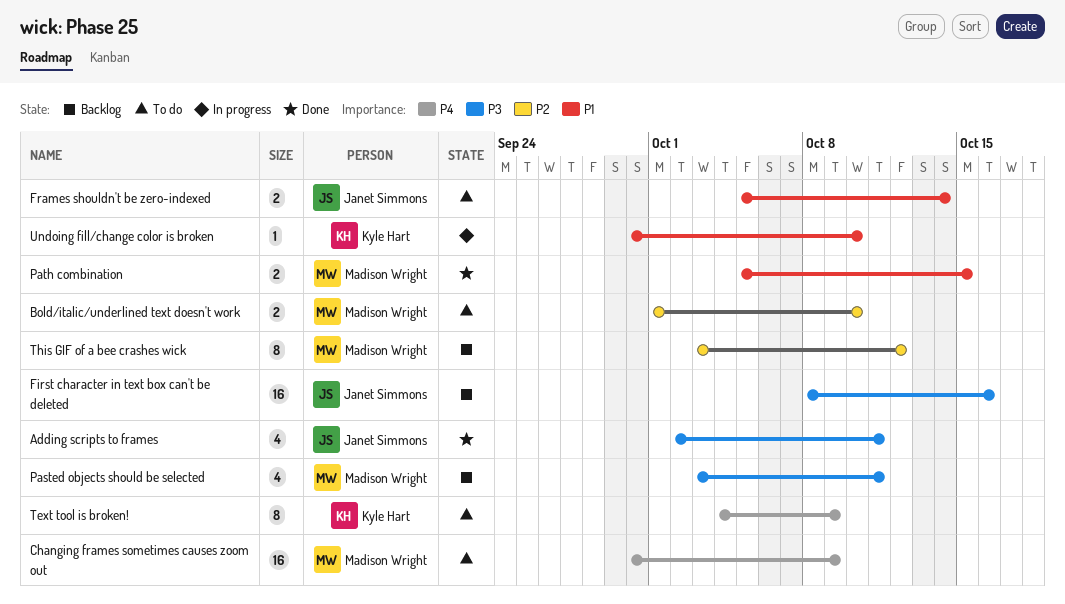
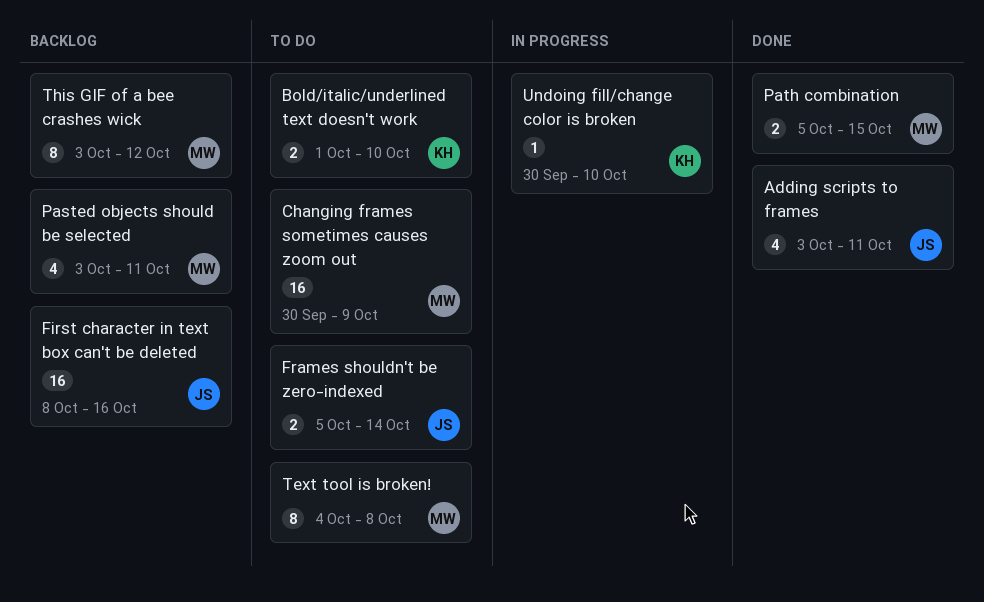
Adding scripts to frames, start: Oct 2 -> Oct 3
Bold/italic/underlined text doesn't work, owner: Madison Wright -> Kyle Hart
Text tool is broken!, owner: Kyle Hart -> Madison Wright
Text tool is broken!, due: Oct 9 -> Oct 8

